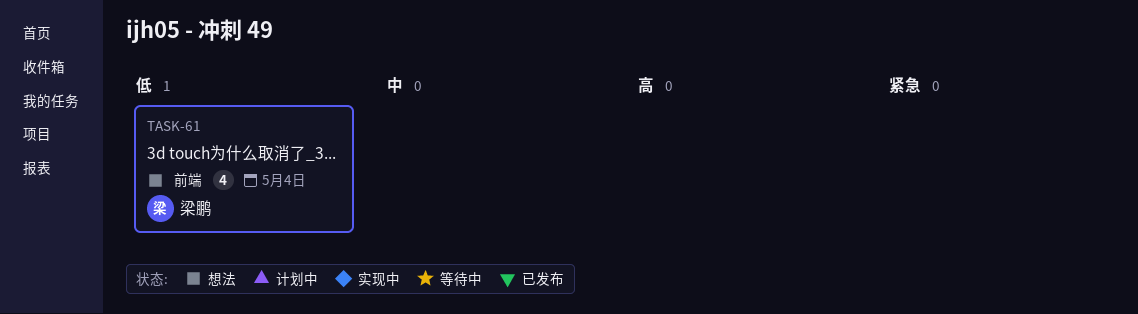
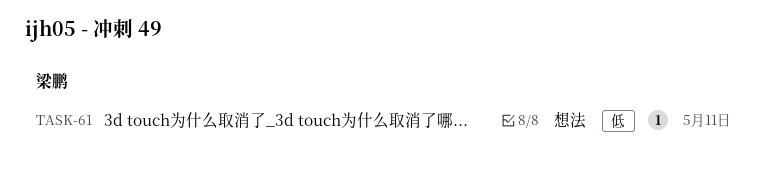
TASK-61, estimate: 4 -> 1
TASK-61, due: May 4 -> May 11

